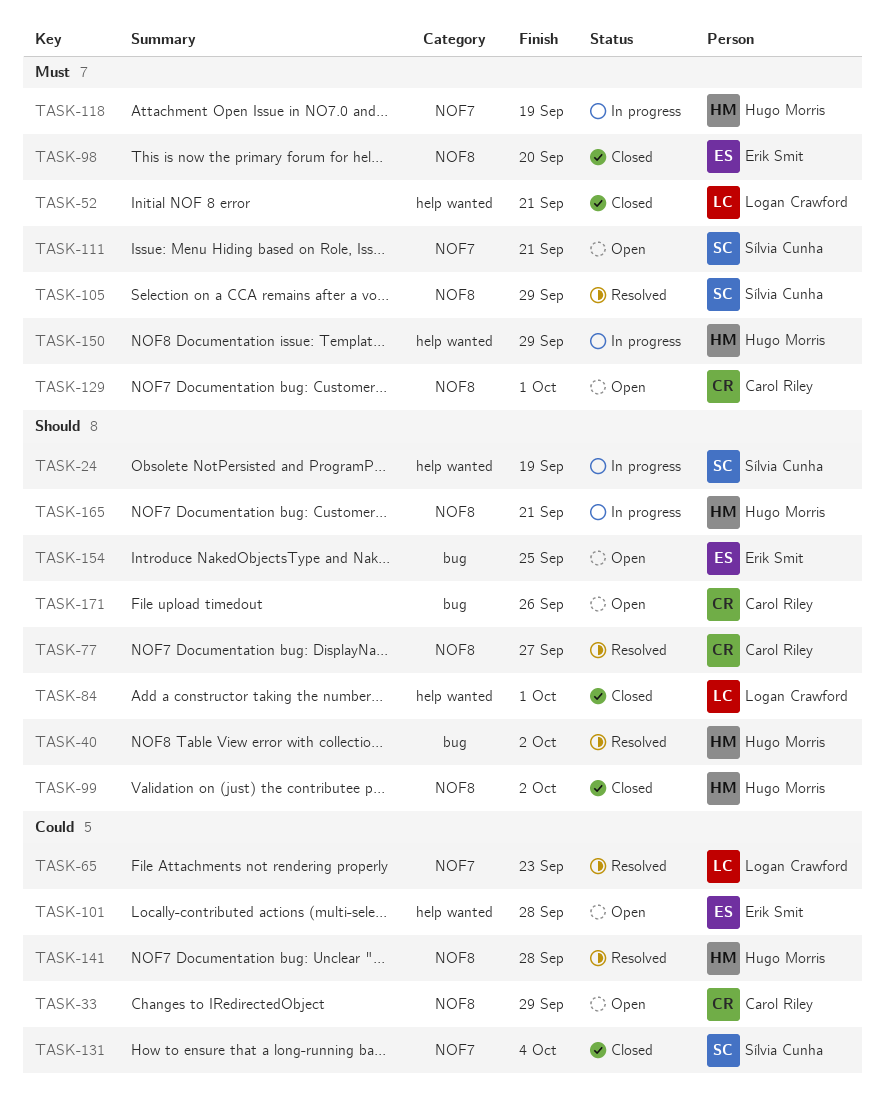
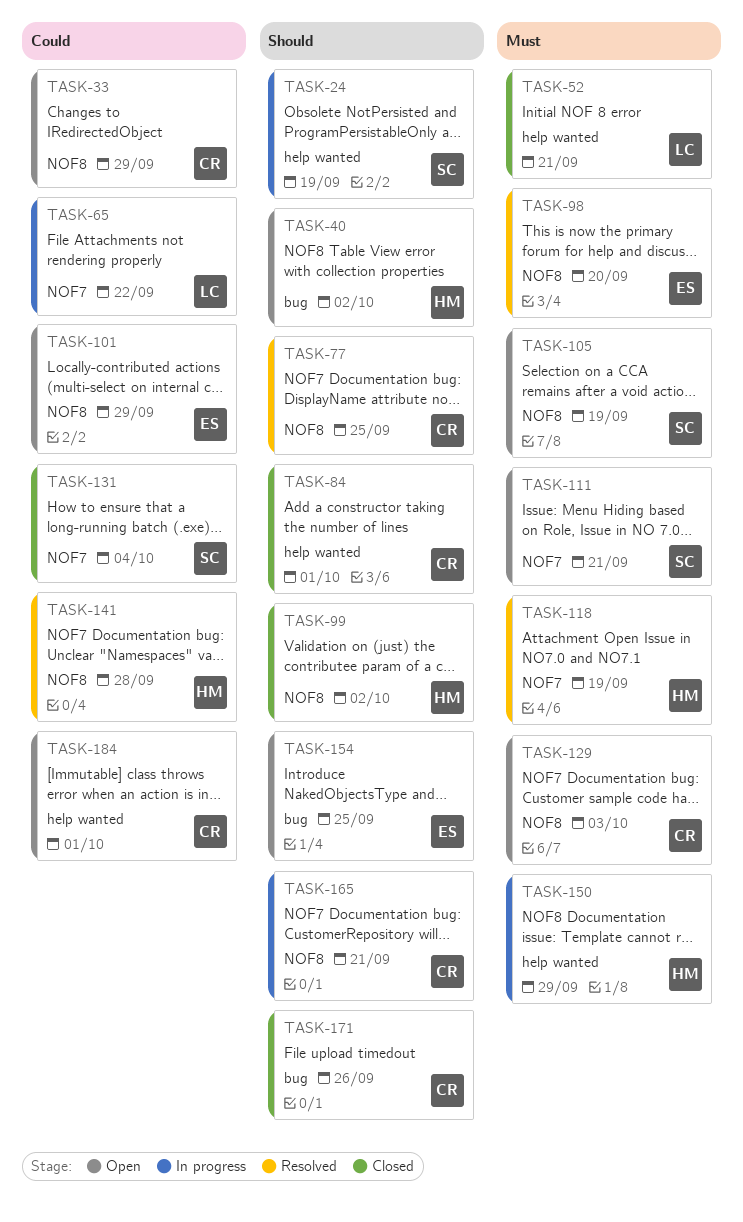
TASK-40, status: Resolved -> Open
TASK-65, status: Resolved -> In progress
TASK-65, due: Sep 23 -> Sep 22
TASK-77, due: Sep 27 -> Sep 25
TASK-84, owner: Logan Crawford -> Carol Riley
TASK-98, status: Closed -> Resolved
TASK-101, label: help wanted -> NOF8
TASK-101, due: Sep 28 -> Sep 29
TASK-105, status: Resolved -> Open
TASK-105, due: Sep 29 -> Sep 19
TASK-118, status: In progress -> Resolved
TASK-129, due: Oct 1 -> Oct 3
TASK-165, owner: Hugo Morris -> Carol Riley
TASK-171, status: Open -> Closed
TASK-184: none -> present

